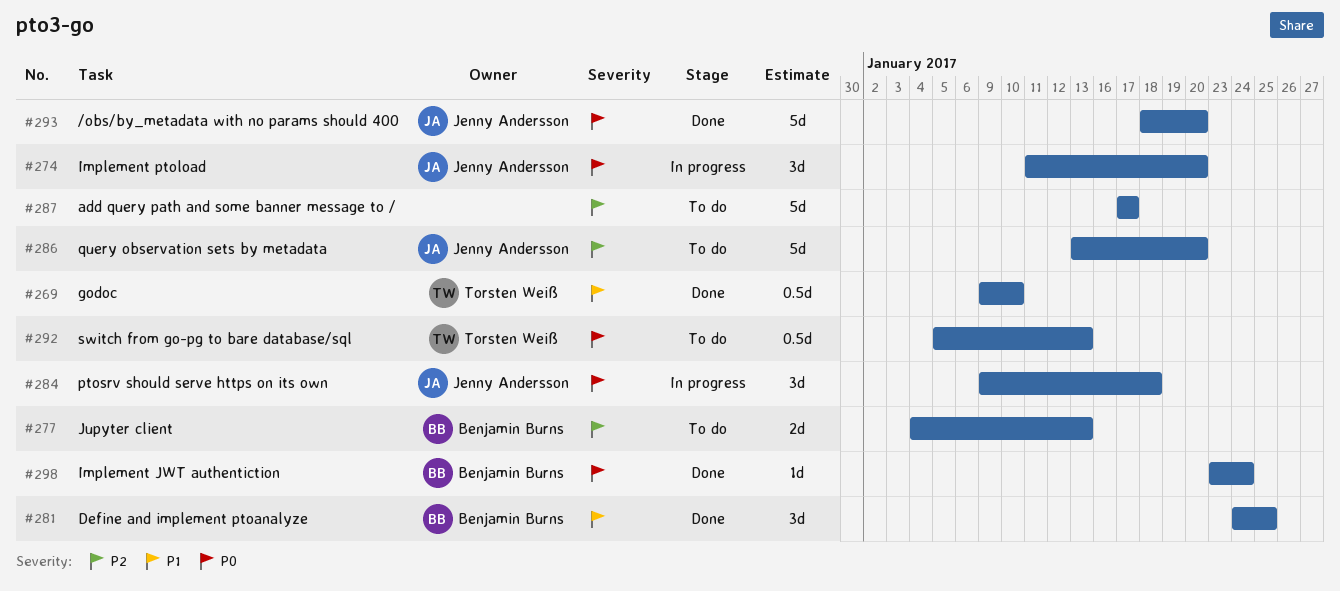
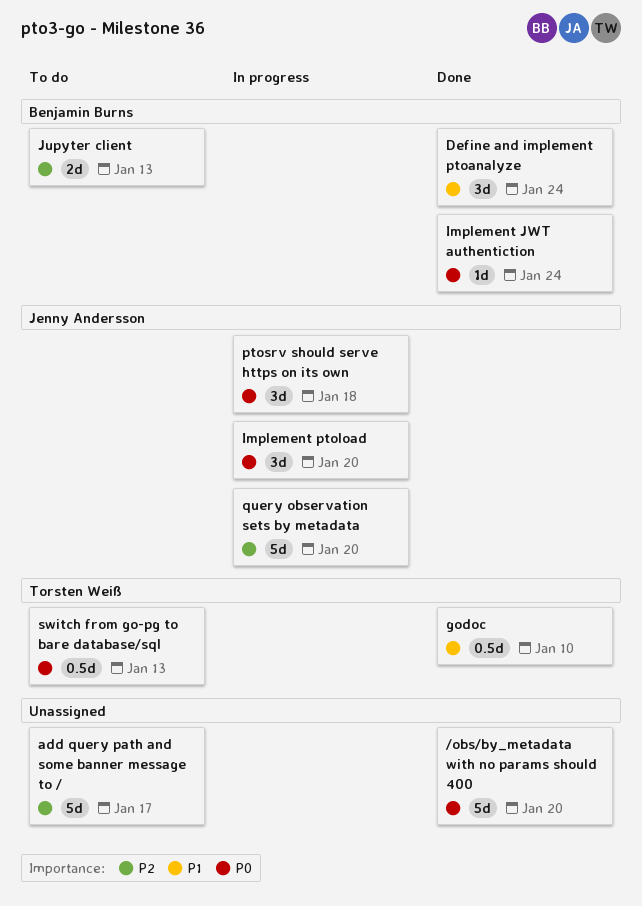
/obs/by_metadata with no params should 400, owner: Jenny Andersson -> none
Define and implement ptoanalyze, due: Jan 25 -> Jan 24
query observation sets by metadata, status: To do -> In progress

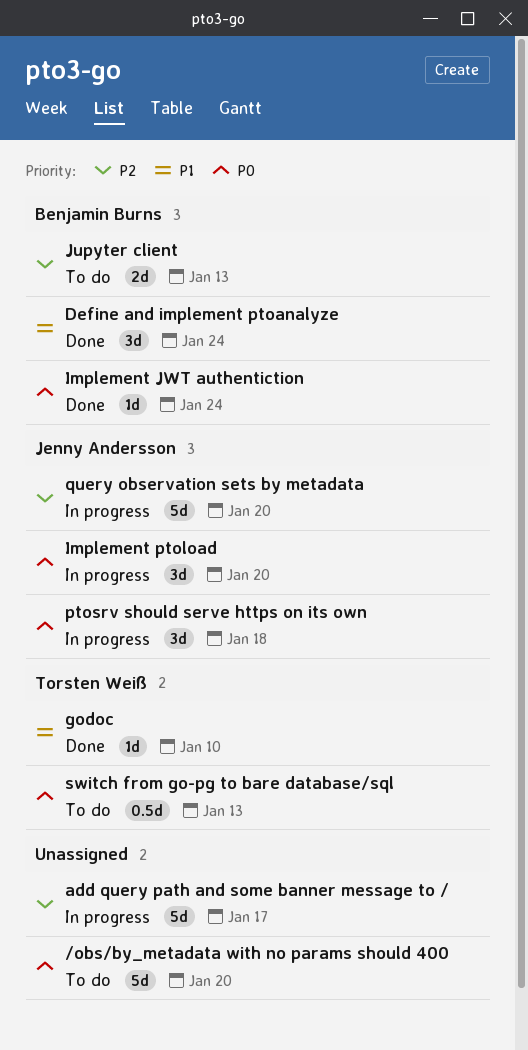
/obs/by_metadata with no params should 400, status: Done -> To do
add query path and some banner message to /, status: To do -> In progress
godoc, estimate: 0.5d -> 1d

